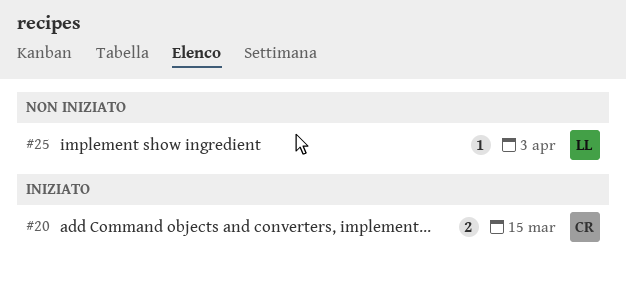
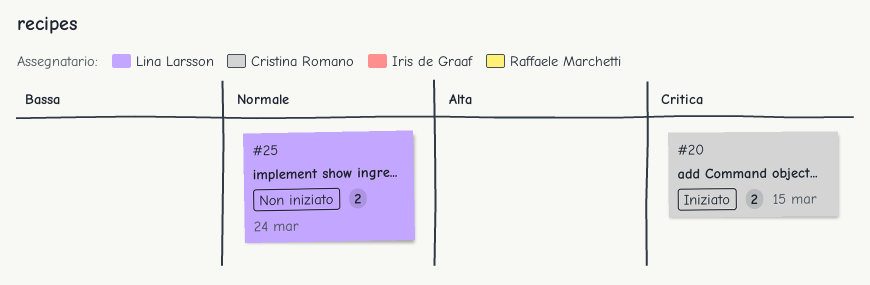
#25, estimate: 1 -> 2
#25, due: Apr 3 -> Mar 24

